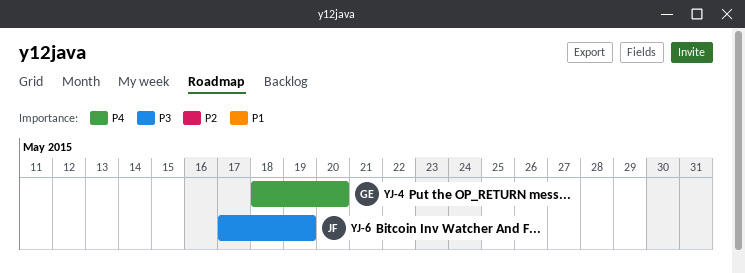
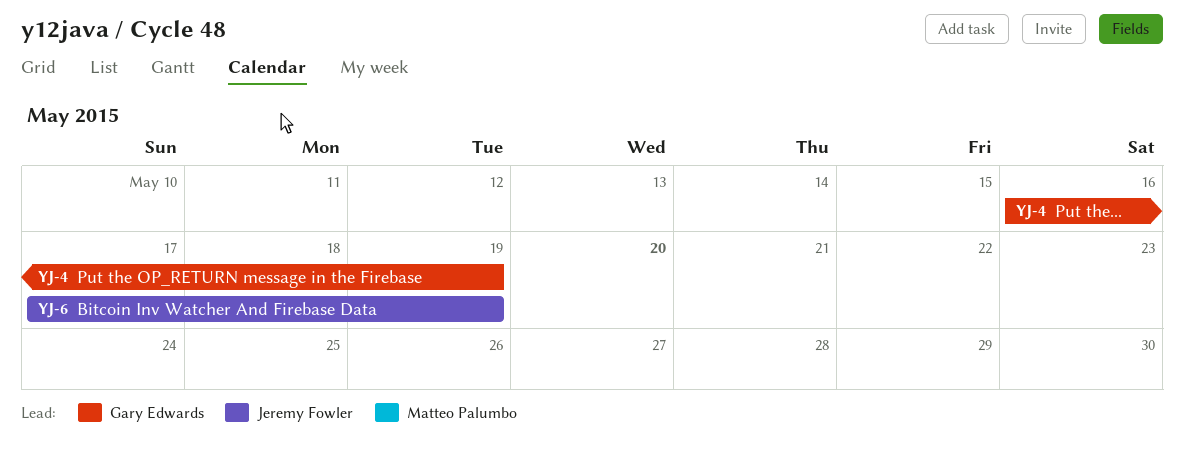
YJ-4, start: May 18 -> May 16
YJ-4, due: May 20 -> May 19

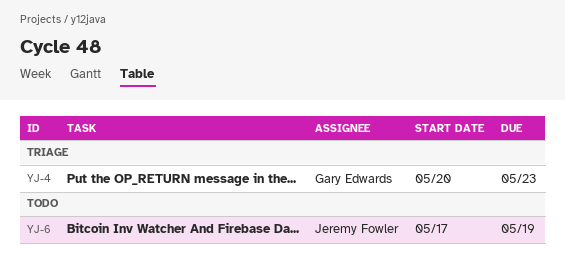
YJ-4, start: May 16 -> May 20
YJ-4, due: May 19 -> May 23

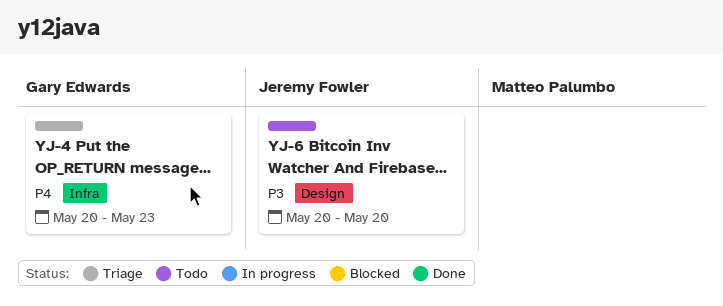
YJ-6, start: May 17 -> May 20
YJ-6, due: May 19 -> May 20

